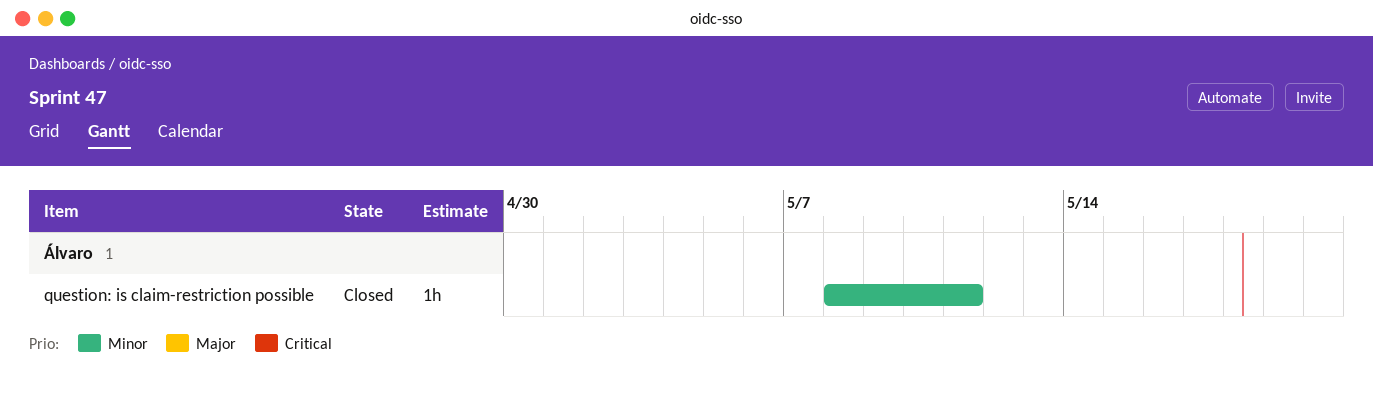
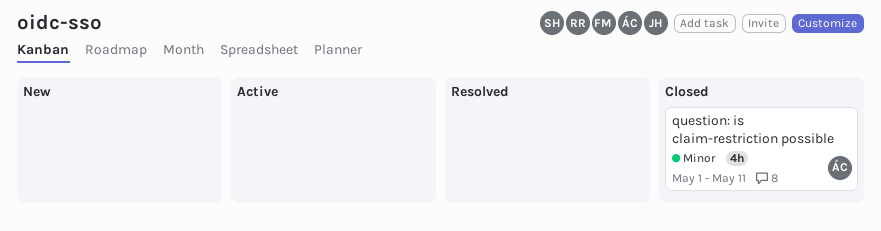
question: is claim-restriction possible, estimate: 1h -> 4h
question: is claim-restriction possible, start: May 8 -> May 1

